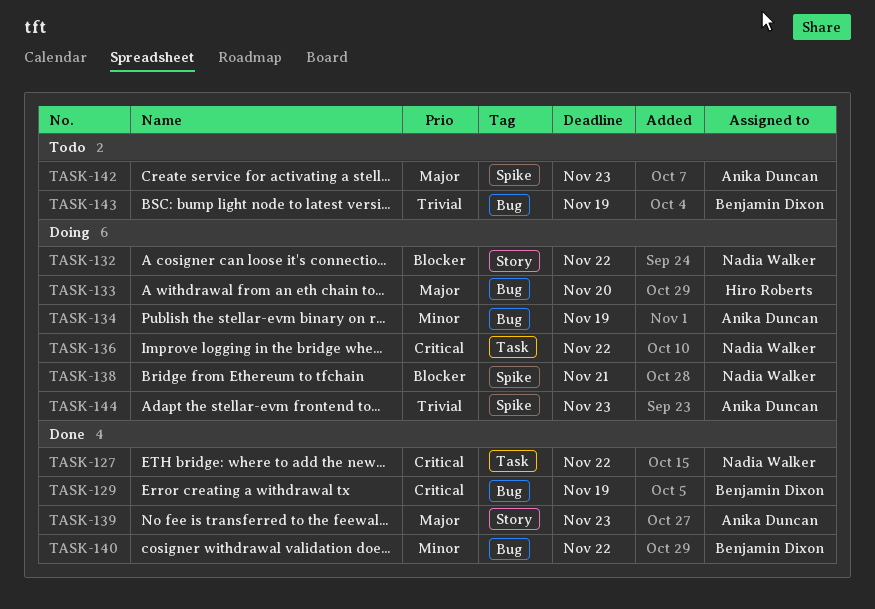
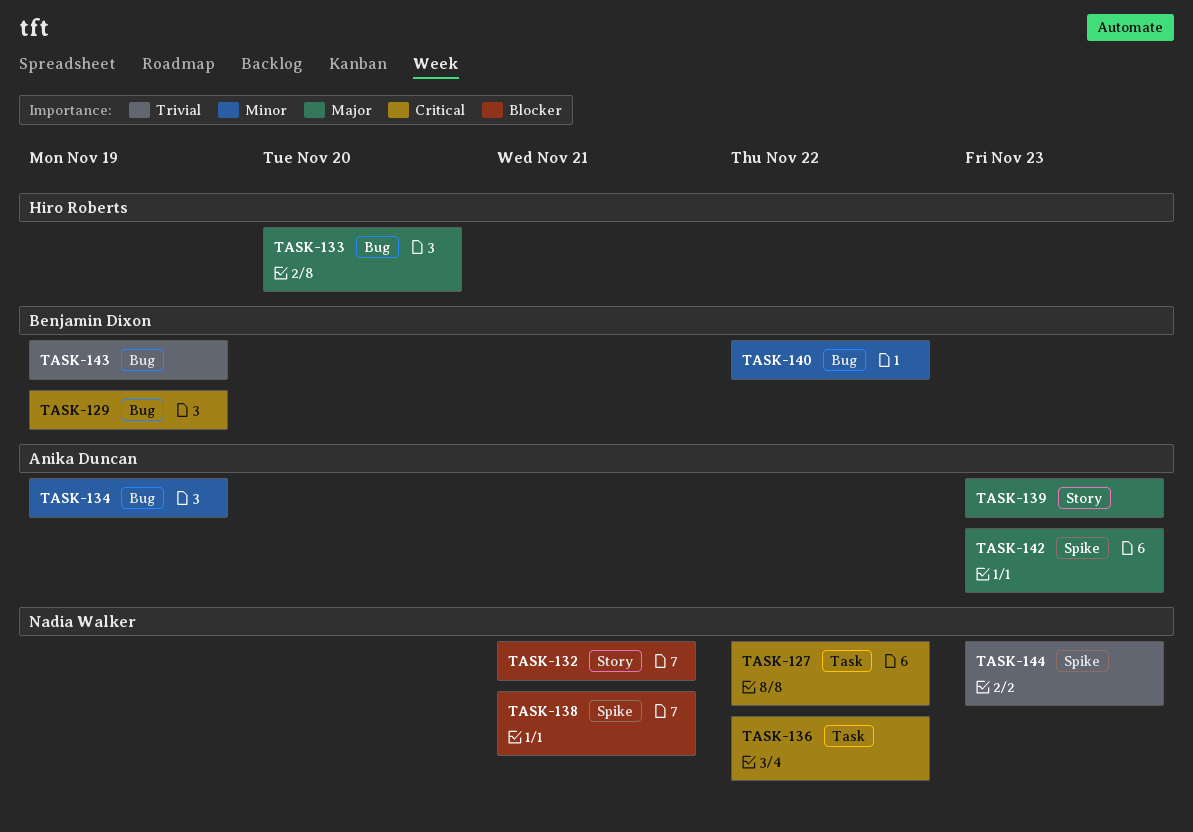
TASK-132, due: Nov 22 -> Nov 21
TASK-144, owner: Anika Duncan -> Nadia Walker

